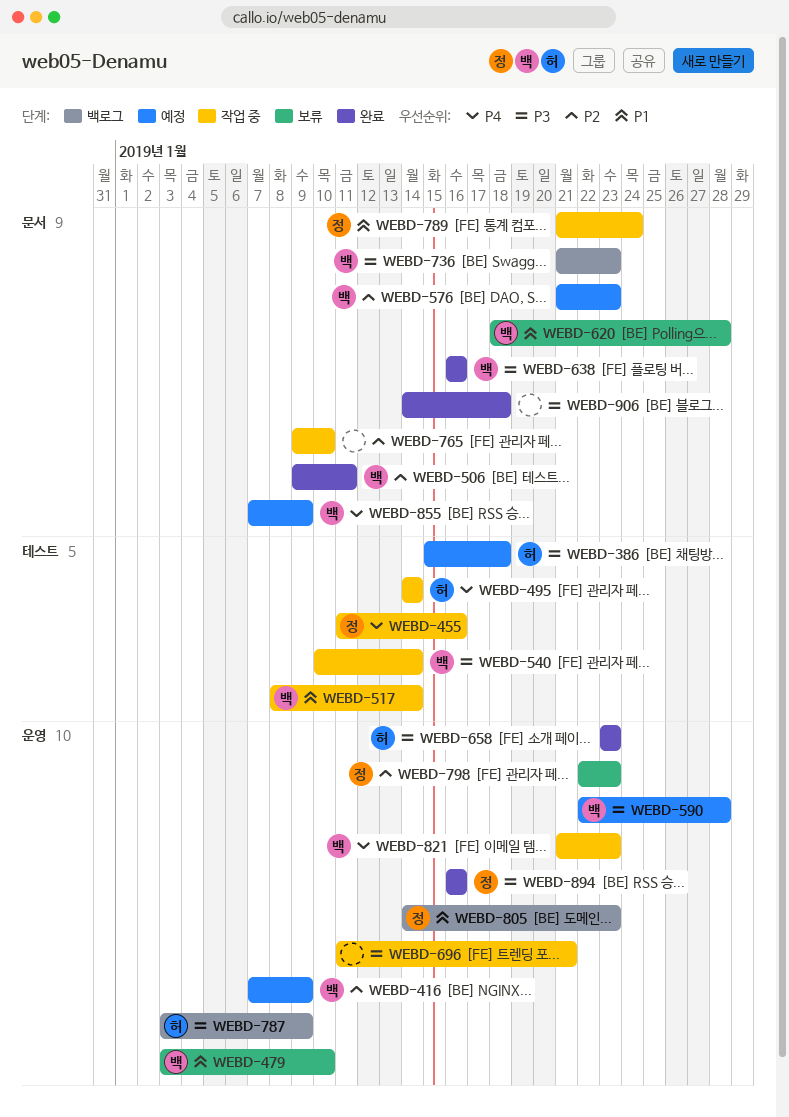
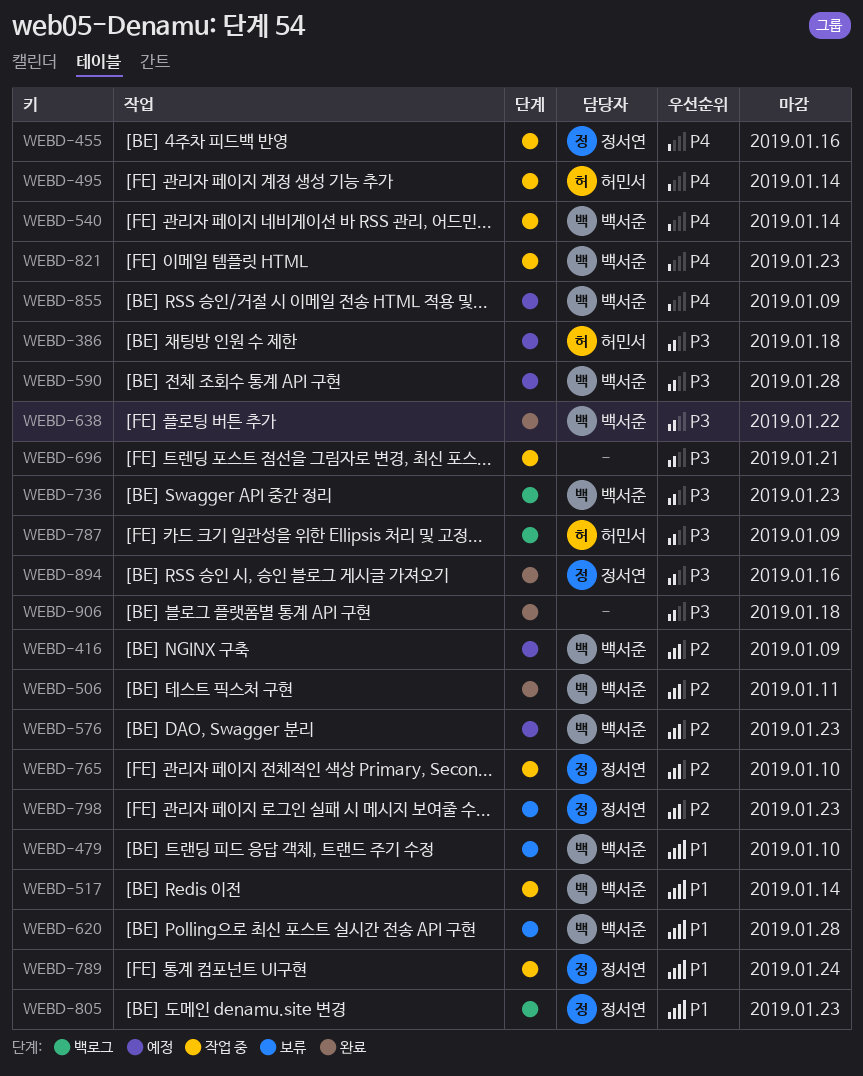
WEBD-540, priority: P3 -> P4
WEBD-638, due: Jan 16 -> Jan 22
WEBD-658: present -> none
WEBD-765, owner: none -> 정서연

